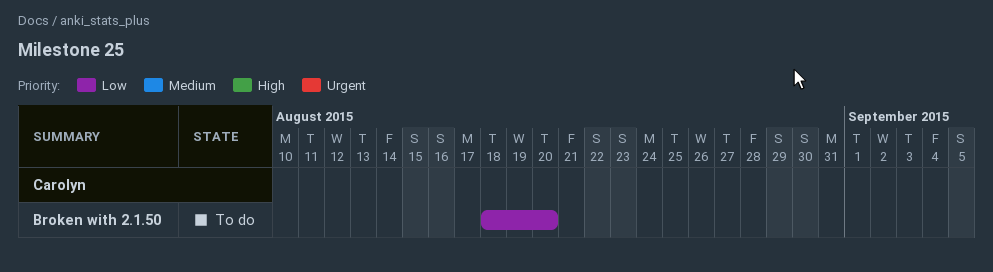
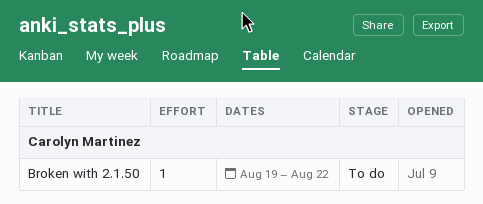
Broken with 2.1.50, start: Aug 18 -> Aug 19
Broken with 2.1.50, due: Aug 20 -> Aug 22

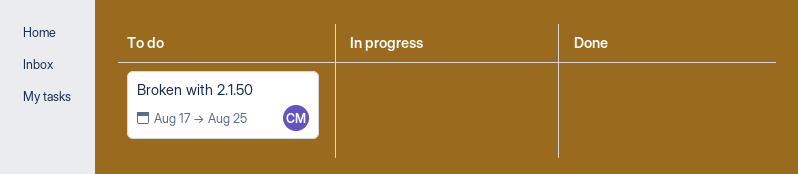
Broken with 2.1.50, start: Aug 19 -> Aug 17
Broken with 2.1.50, due: Aug 22 -> Aug 25

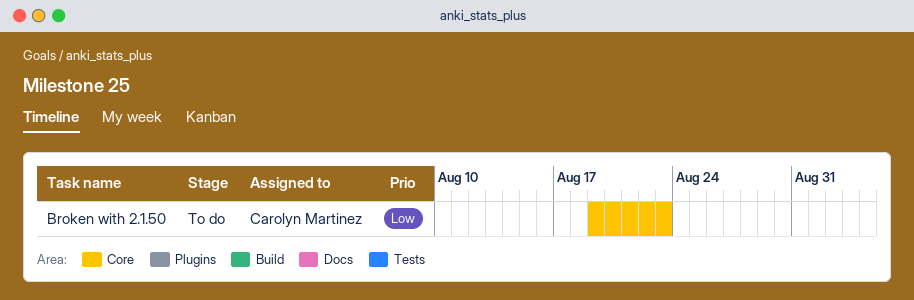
Broken with 2.1.50, start: Aug 17 -> Aug 19
Broken with 2.1.50, due: Aug 25 -> Aug 23

